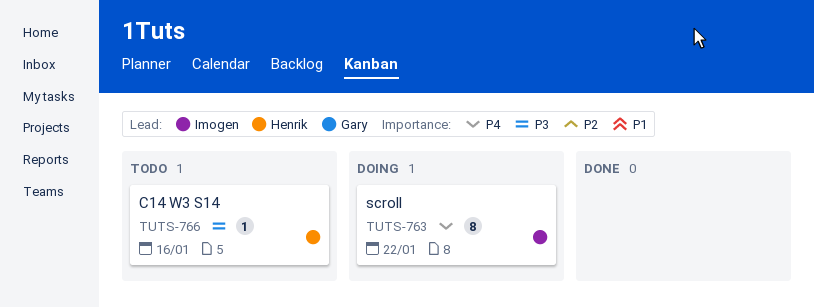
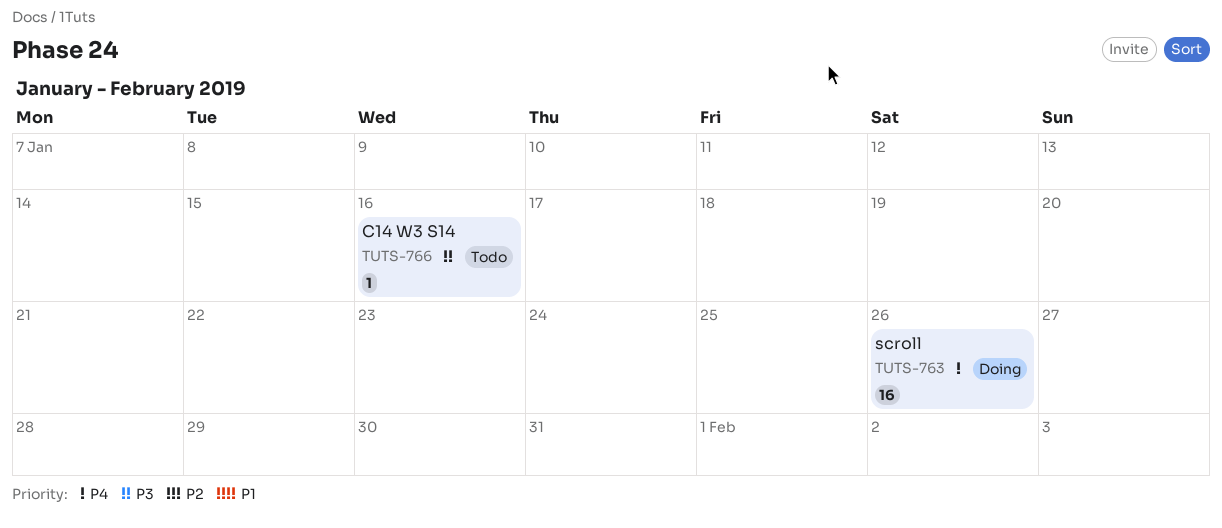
TUTS-763, estimate: 8 -> 16
TUTS-763, due: Jan 22 -> Jan 26

